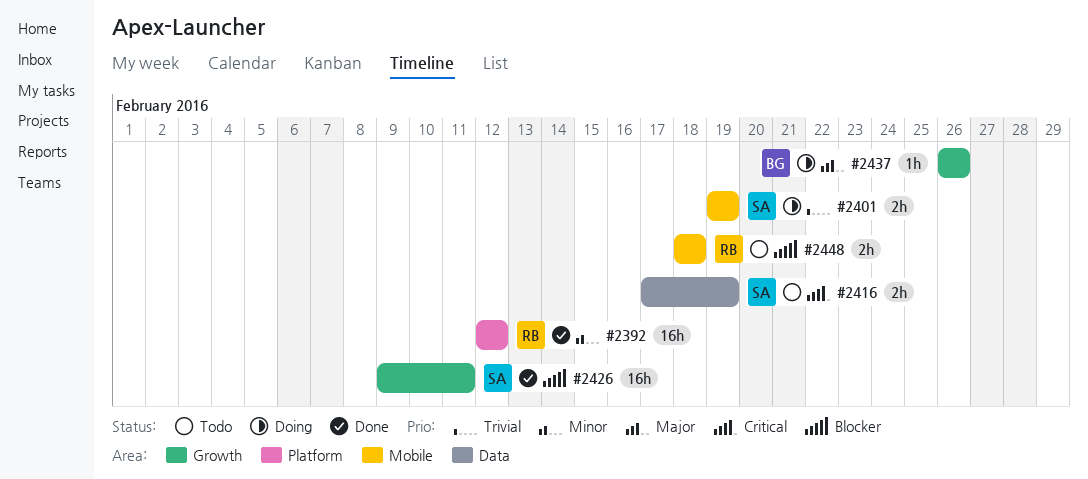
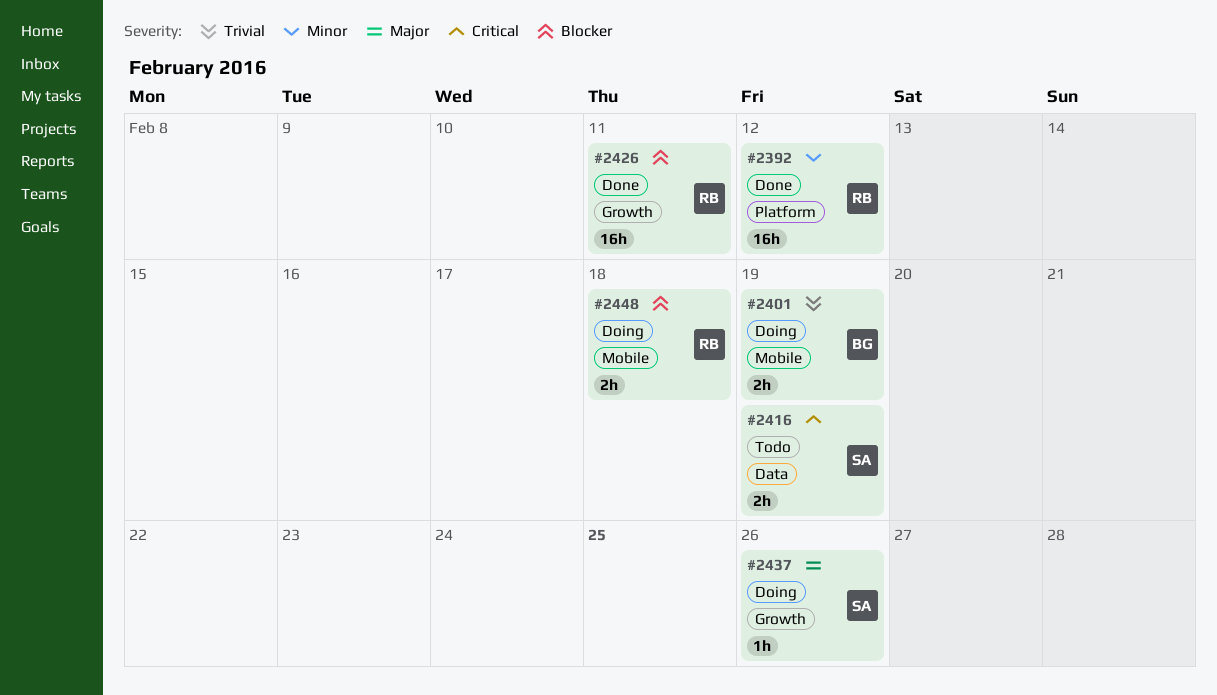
#2401, owner: SA -> BG
#2426, owner: SA -> RB
#2437, owner: BG -> SA
#2448, status: Todo -> Doing

